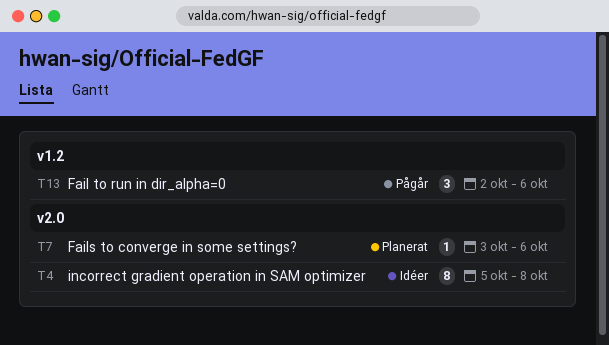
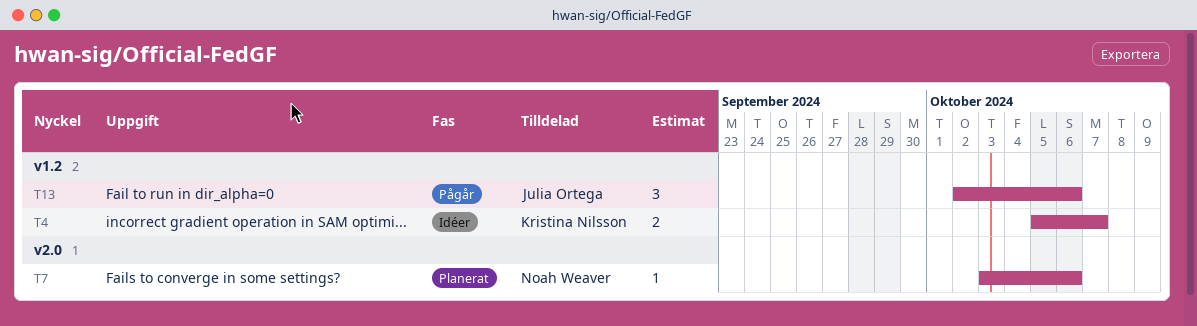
T4, label: v2.0 -> v1.2
T4, estimate: 8 -> 2
T4, due: Oct 8 -> Oct 7

